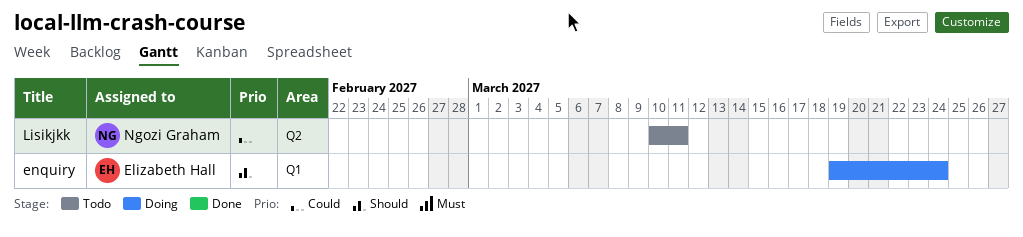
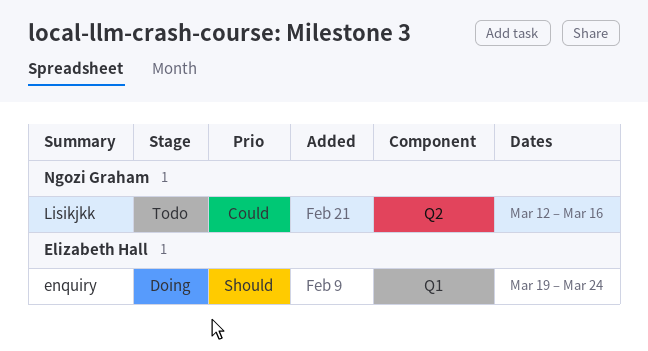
Lisikjkk, start: Mar 10 -> Mar 12
Lisikjkk, due: Mar 11 -> Mar 16

